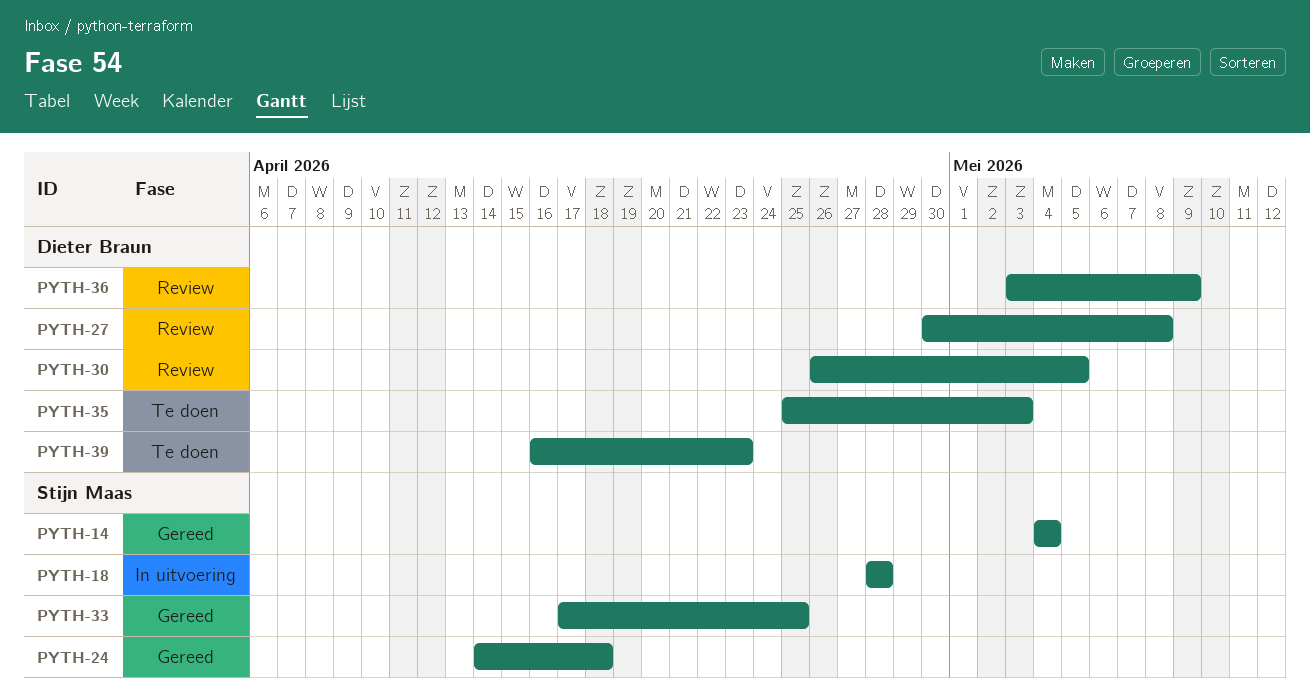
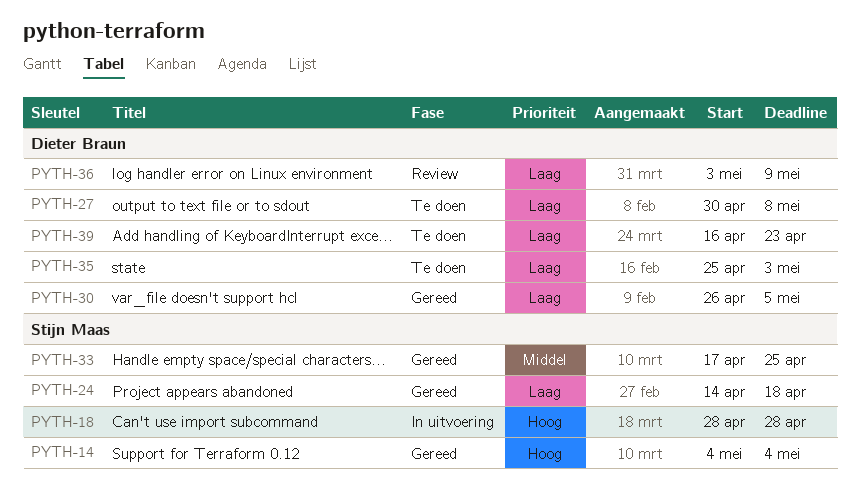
PYTH-27, status: Review -> Te doen
PYTH-30, status: Review -> Gereed

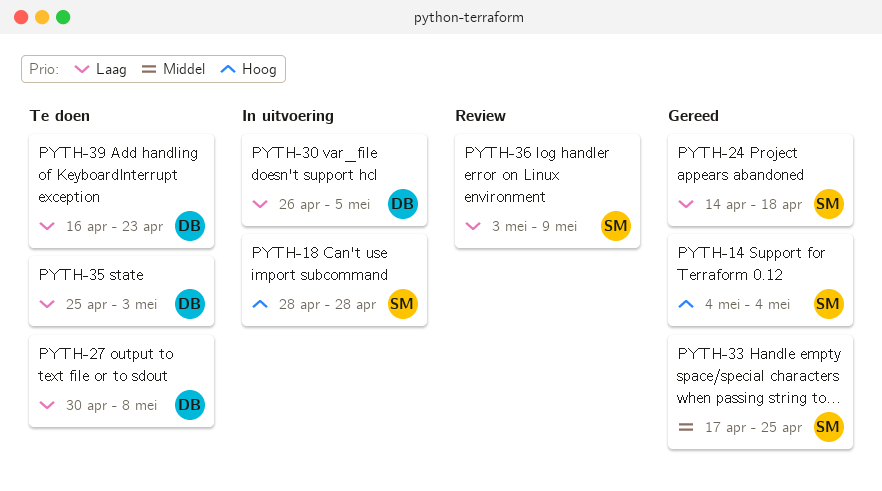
PYTH-30, status: Gereed -> In uitvoering
PYTH-36, owner: Dieter Braun -> Stijn Maas

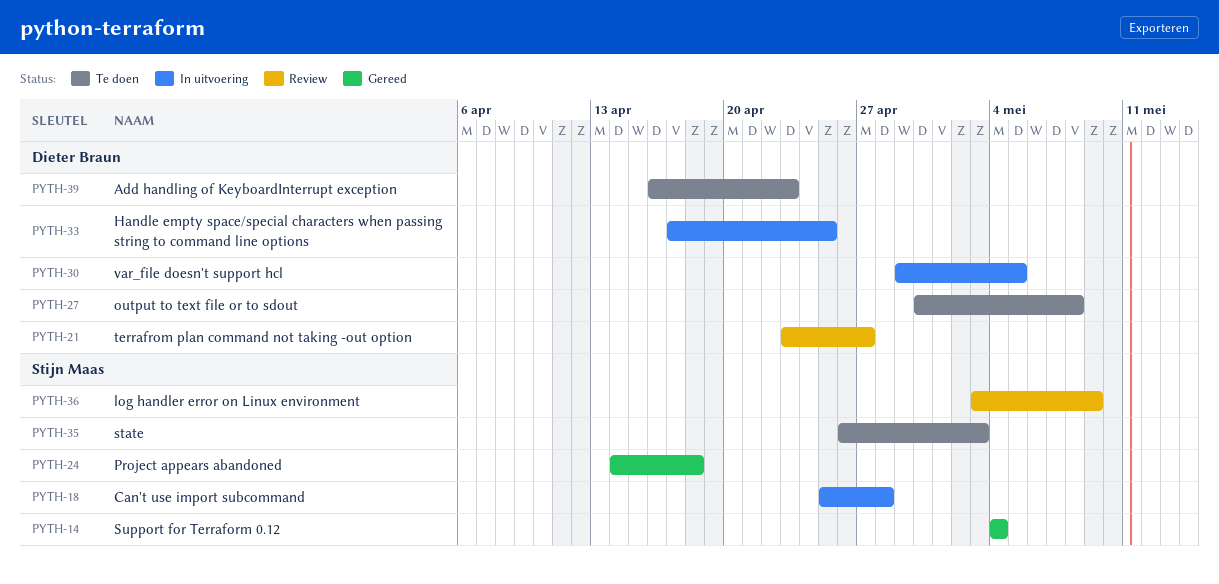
PYTH-18, start: Apr 28 -> Apr 25
PYTH-21: none -> present
PYTH-30, start: Apr 26 -> Apr 29
PYTH-33, status: Gereed -> In uitvoering
PYTH-33, owner: Stijn Maas -> Dieter Braun
PYTH-35, owner: Dieter Braun -> Stijn Maas
PYTH-35, start: Apr 25 -> Apr 26

